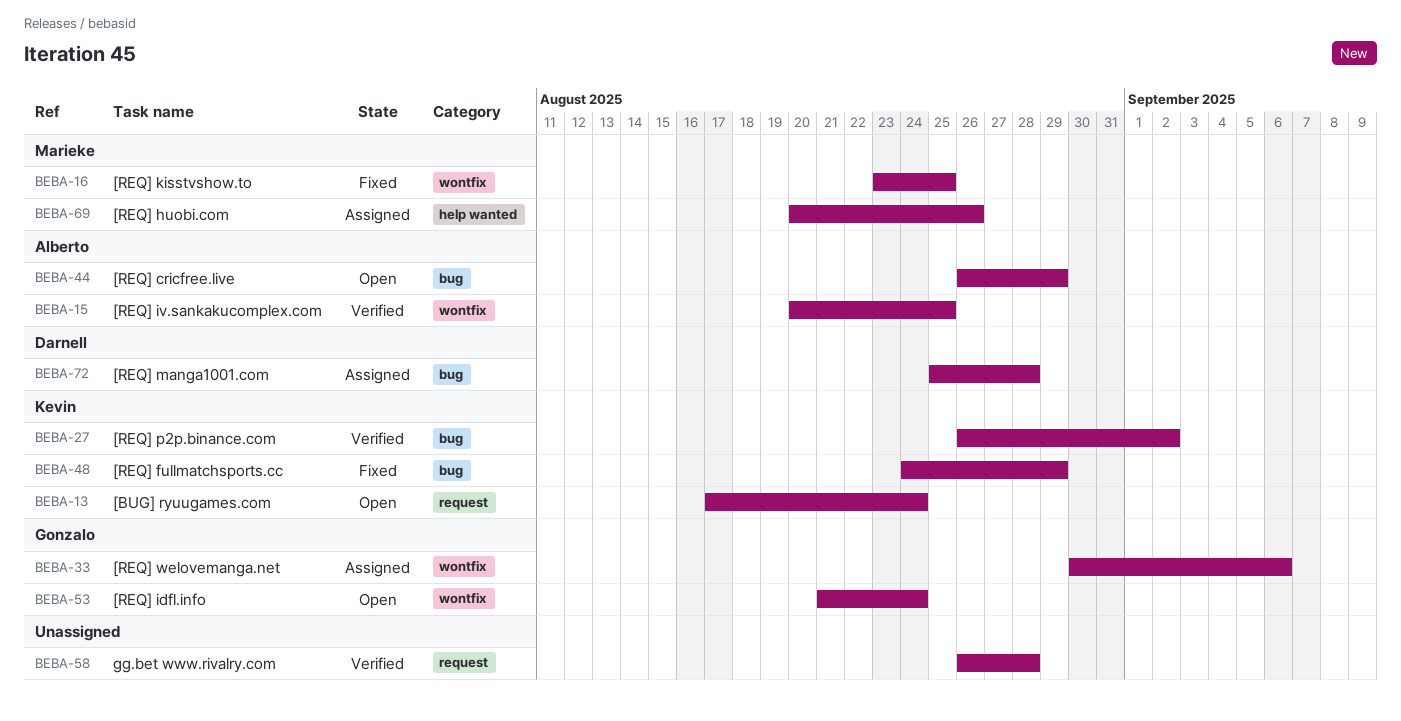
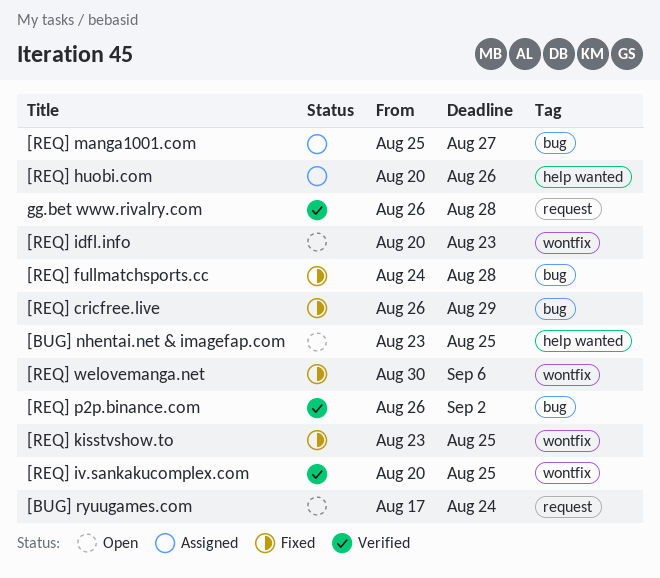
[BUG] nhentai.net & imagefap.com: none -> present
[REQ] cricfree.live, status: Open -> Fixed
[REQ] fullmatchsports.cc, due: Aug 29 -> Aug 28
[REQ] idfl.info, start: Aug 21 -> Aug 20
[REQ] idfl.info, due: Aug 24 -> Aug 23
[REQ] manga1001.com, due: Aug 28 -> Aug 27
[REQ] welovemanga.net, status: Assigned -> Fixed

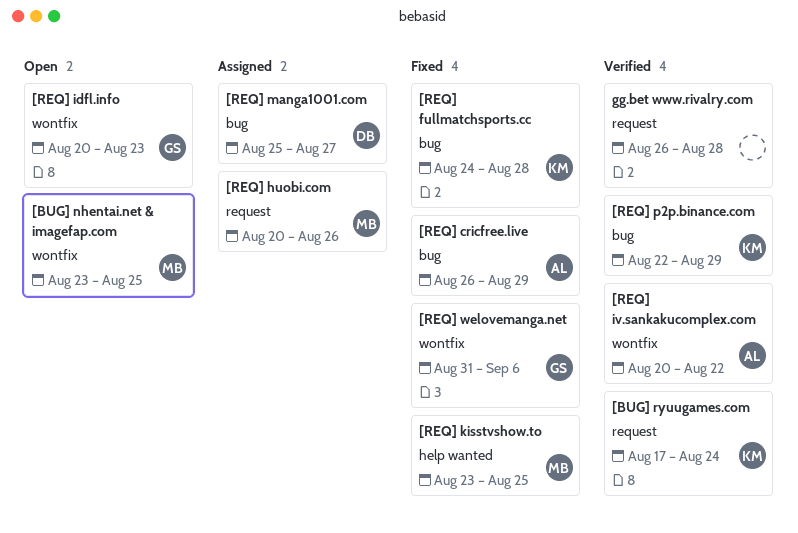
[BUG] nhentai.net & imagefap.com, label: help wanted -> wontfix
[BUG] ryuugames.com, status: Open -> Verified
[REQ] huobi.com, label: help wanted -> request
[REQ] iv.sankakucomplex.com, due: Aug 25 -> Aug 22
[REQ] kisstvshow.to, label: wontfix -> help wanted
[REQ] p2p.binance.com, start: Aug 26 -> Aug 22
[REQ] p2p.binance.com, due: Sep 2 -> Aug 29
[REQ] welovemanga.net, start: Aug 30 -> Aug 31

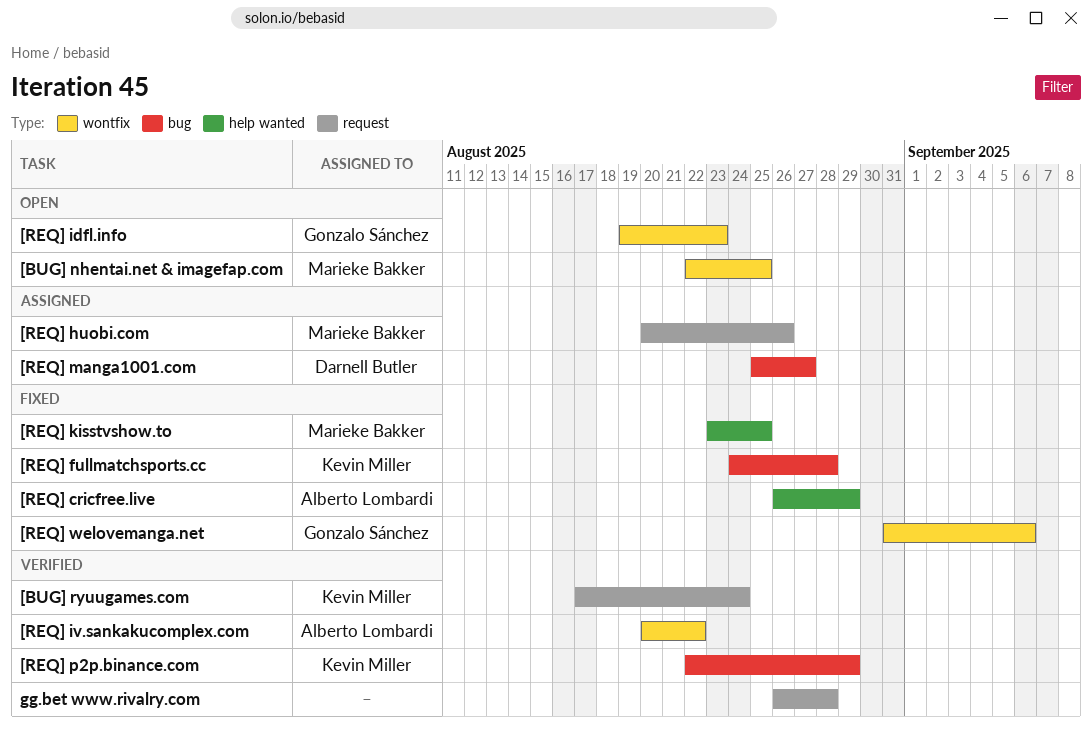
[BUG] nhentai.net & imagefap.com, start: Aug 23 -> Aug 22
[REQ] cricfree.live, label: bug -> help wanted
[REQ] idfl.info, start: Aug 20 -> Aug 19

